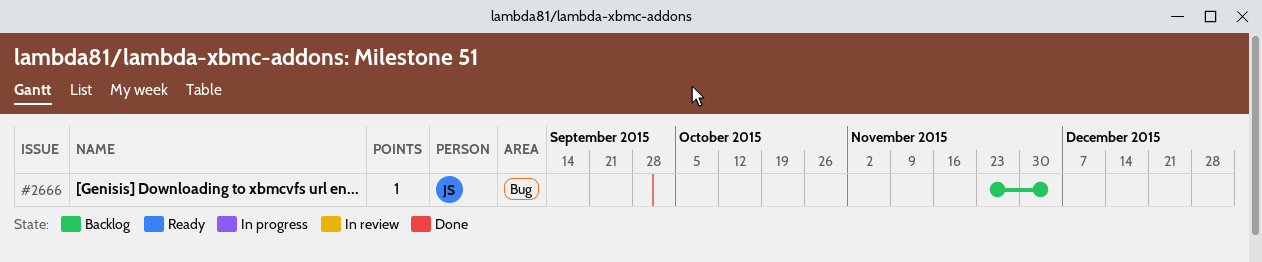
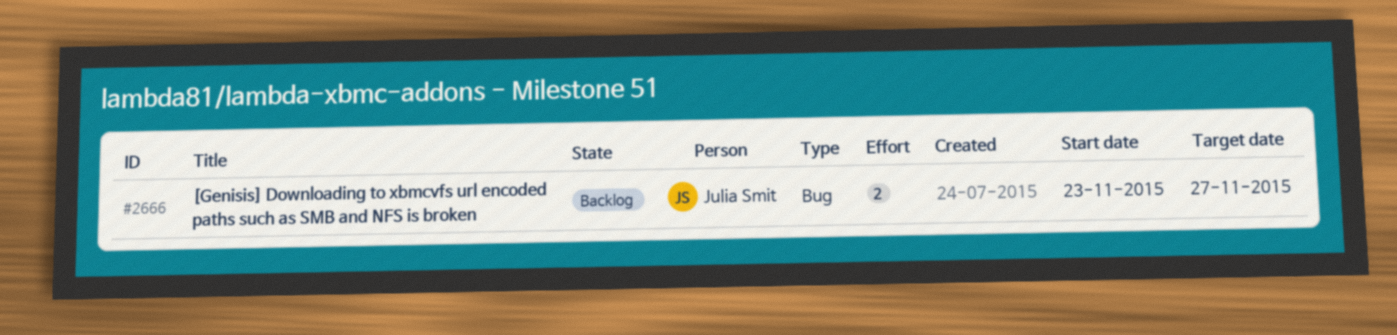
#2666, estimate: 1 -> 2
#2666, due: Dec 4 -> Nov 27

